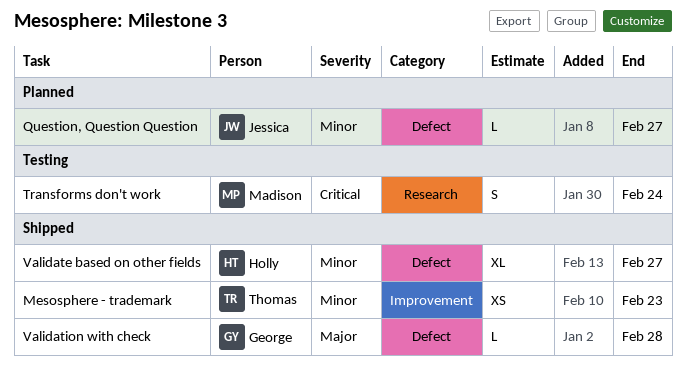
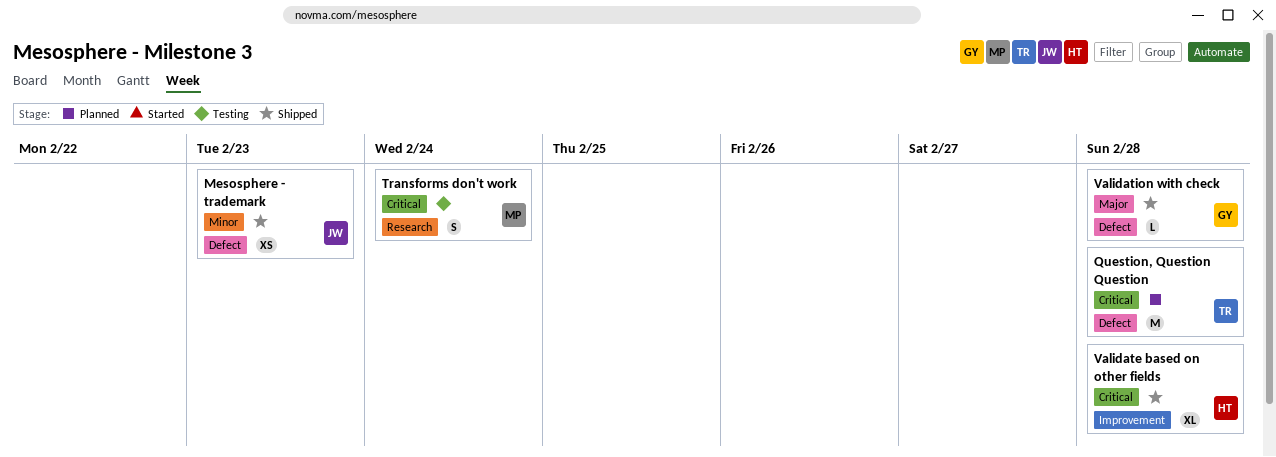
Mesosphere - trademark, owner: Thomas -> Jessica
Mesosphere - trademark, label: Improvement -> Defect
Question, Question Question, owner: Jessica -> Thomas
Question, Question Question, priority: Minor -> Critical
Question, Question Question, estimate: L -> M
Question, Question Question, due: Feb 27 -> Feb 28
Validate based on other fields, priority: Minor -> Critical
Validate based on other fields, label: Defect -> Improvement
Validate based on other fields, due: Feb 27 -> Feb 28

